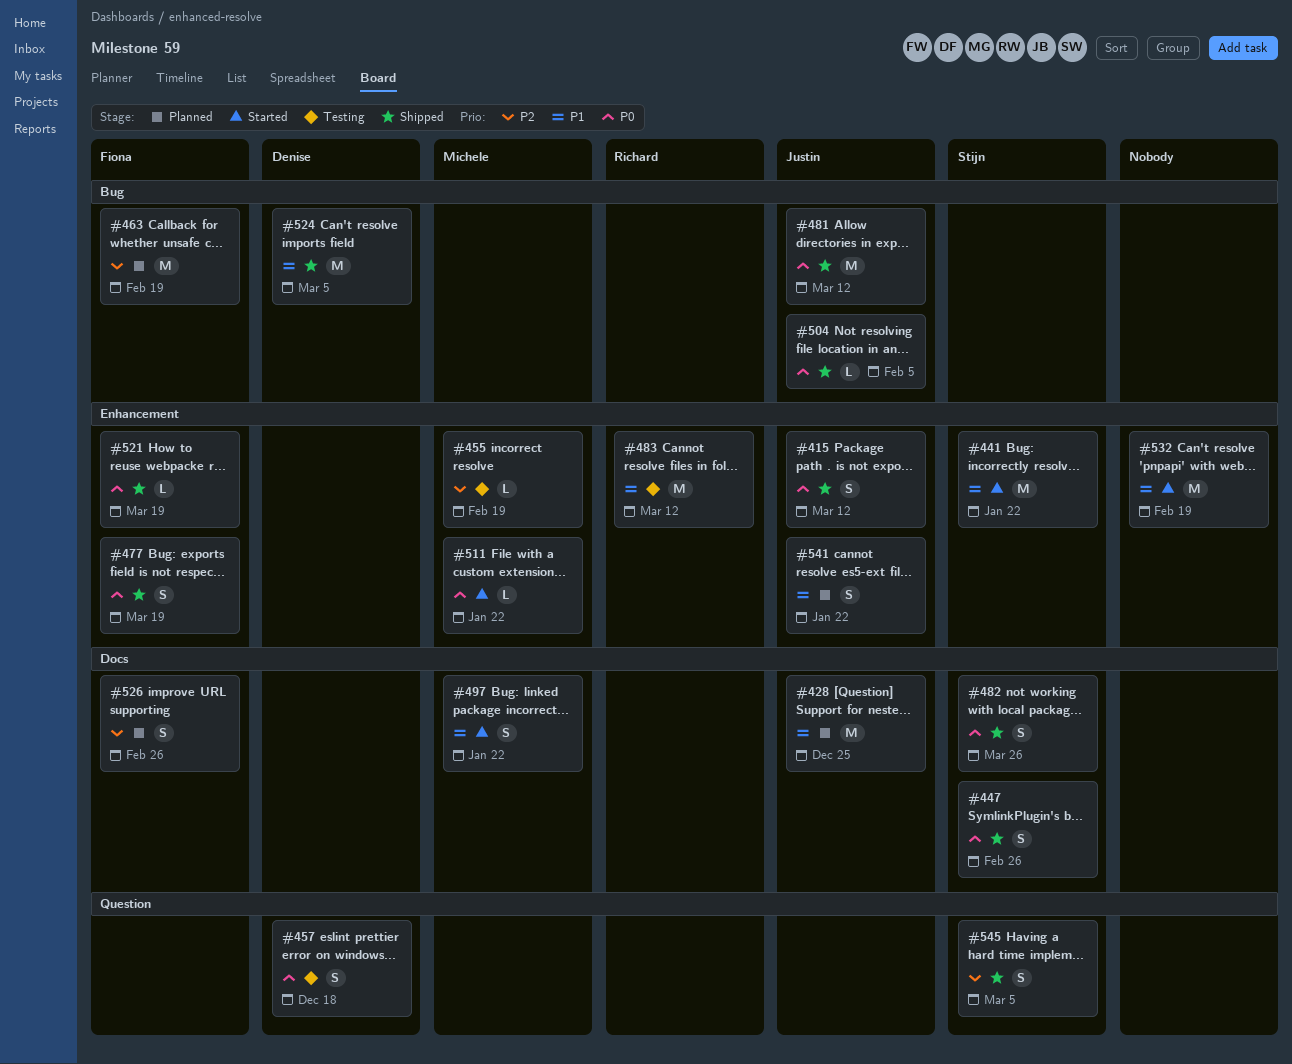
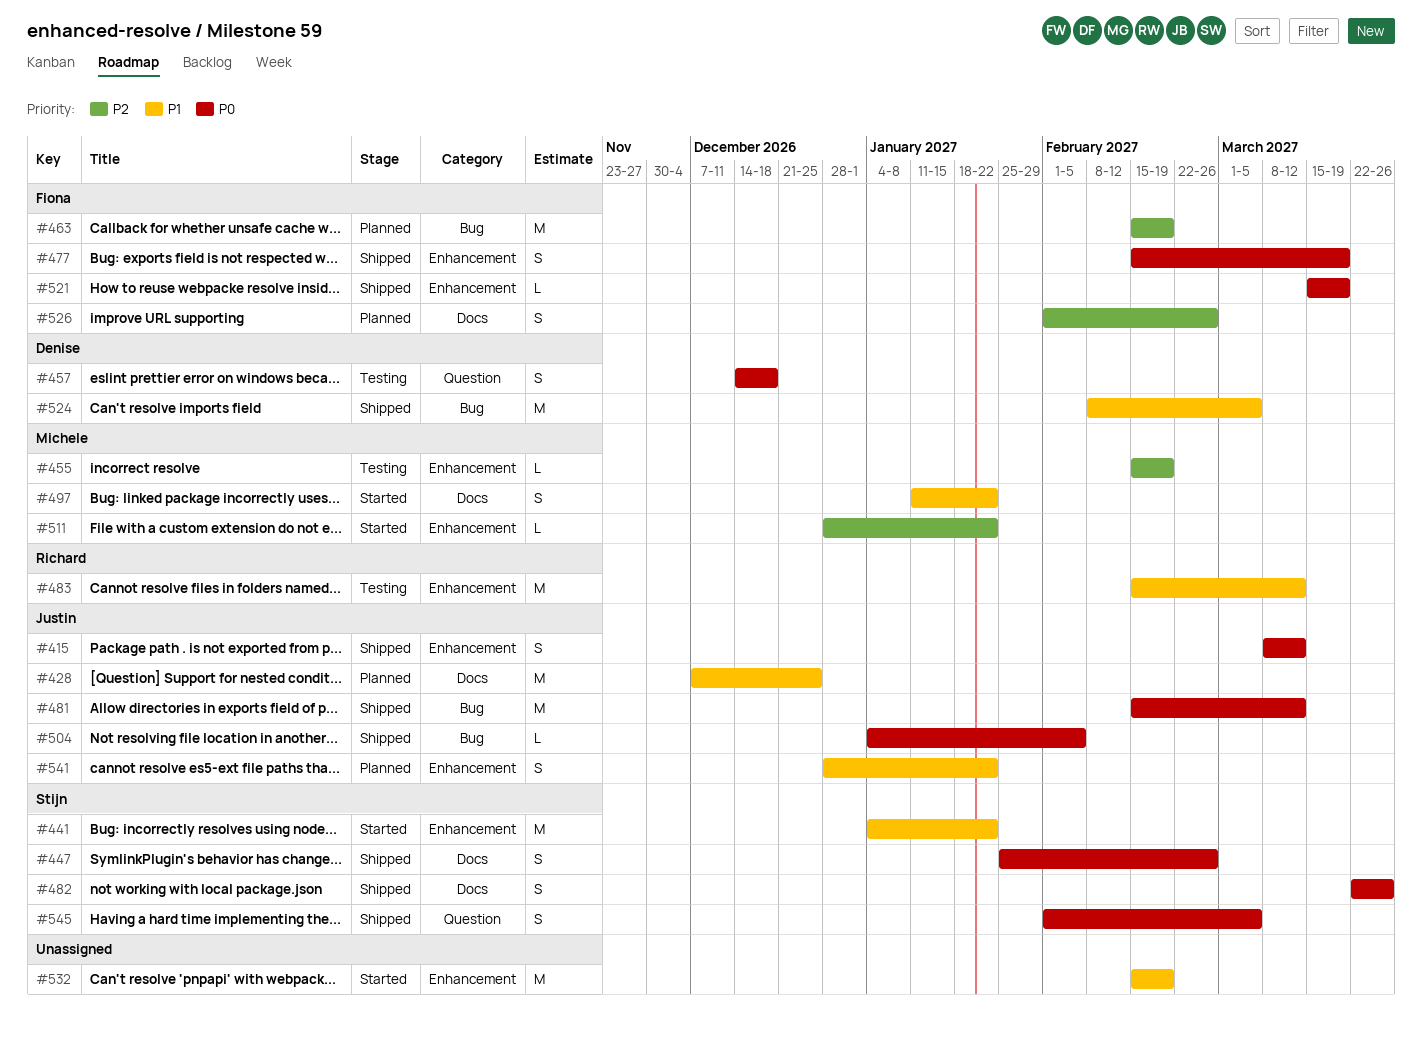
#511, priority: P0 -> P2
#545, priority: P2 -> P0

